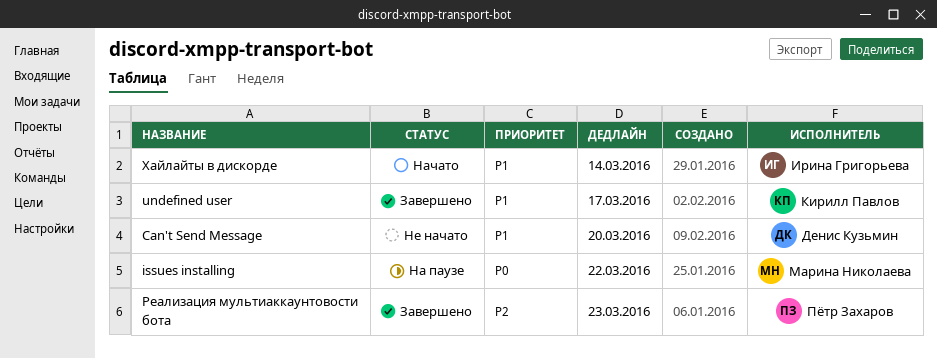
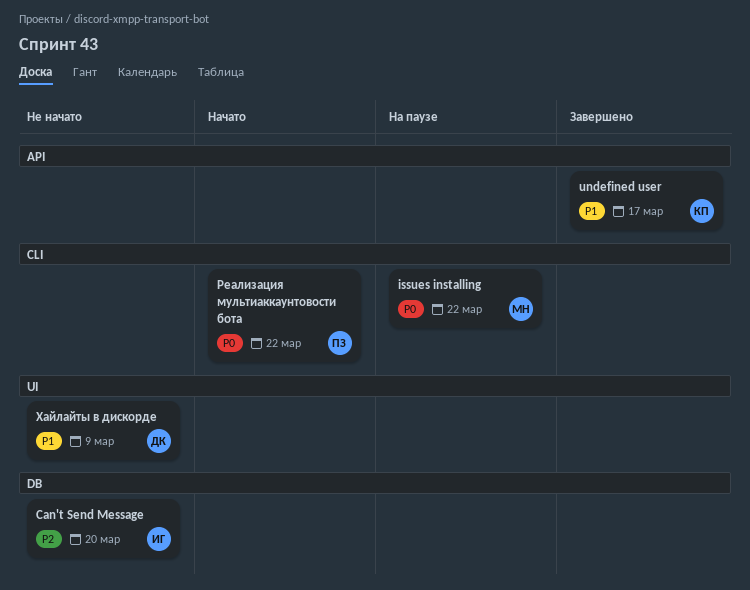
Can't Send Message, owner: Денис Кузьмин -> Ирина Григорьева
Can't Send Message, priority: P1 -> P2
Реализация мультиаккаунтовости бота, status: Завершено -> Начато
Реализация мультиаккаунтовости бота, priority: P2 -> P0
Реализация мультиаккаунтовости бота, due: Mar 23 -> Mar 22
Хайлайты в дискорде, status: Начато -> Не начато
Хайлайты в дискорде, owner: Ирина Григорьева -> Денис Кузьмин
Хайлайты в дискорде, due: Mar 14 -> Mar 9

